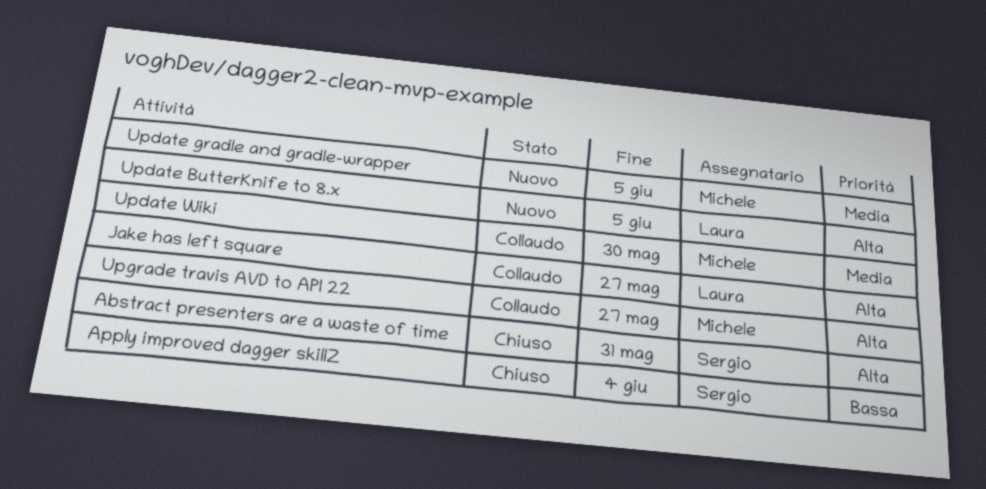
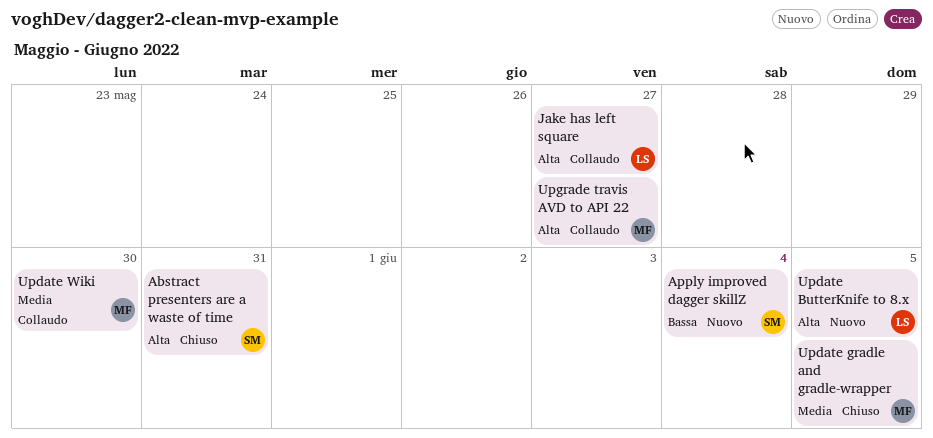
Apply improved dagger skillZ, status: Chiuso -> Nuovo
Update gradle and gradle-wrapper, status: Nuovo -> Chiuso

